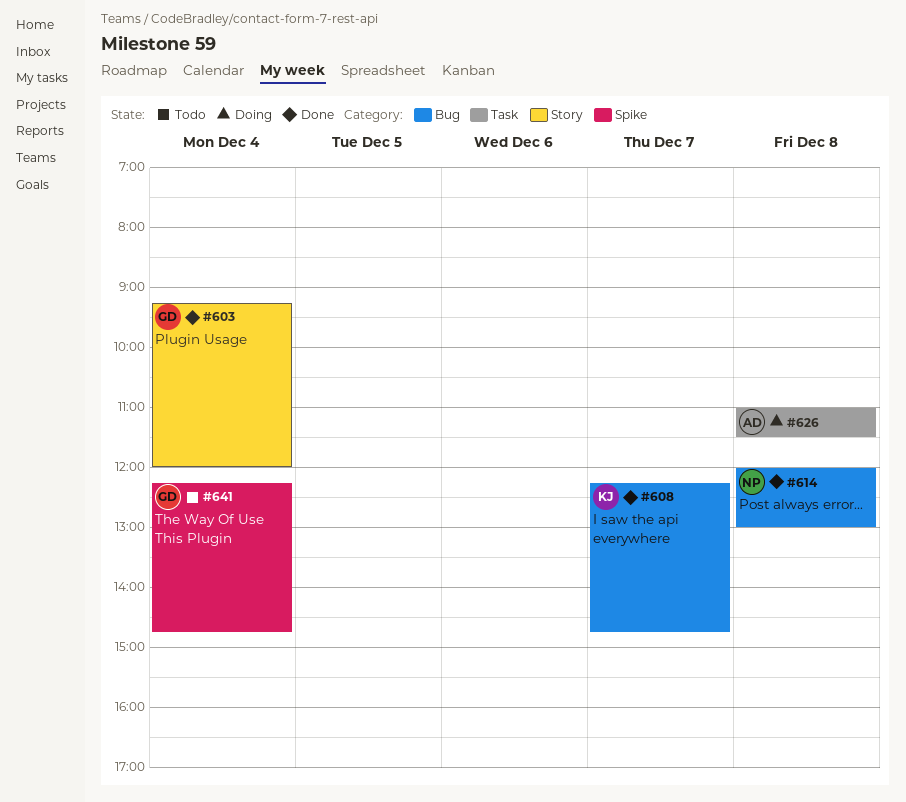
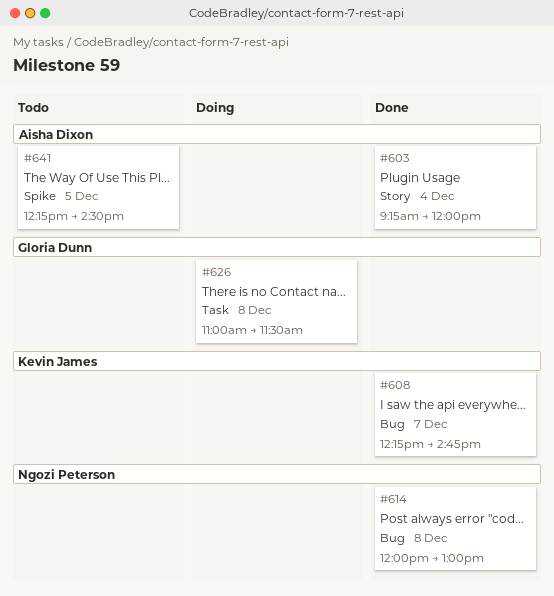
#603, owner: Gloria Dunn -> Aisha Dixon
#626, owner: Aisha Dixon -> Gloria Dunn
#641, owner: Gloria Dunn -> Aisha Dixon
#641, day: Dec 4 -> Dec 5
#641, ends: 14:45 -> 14:30

